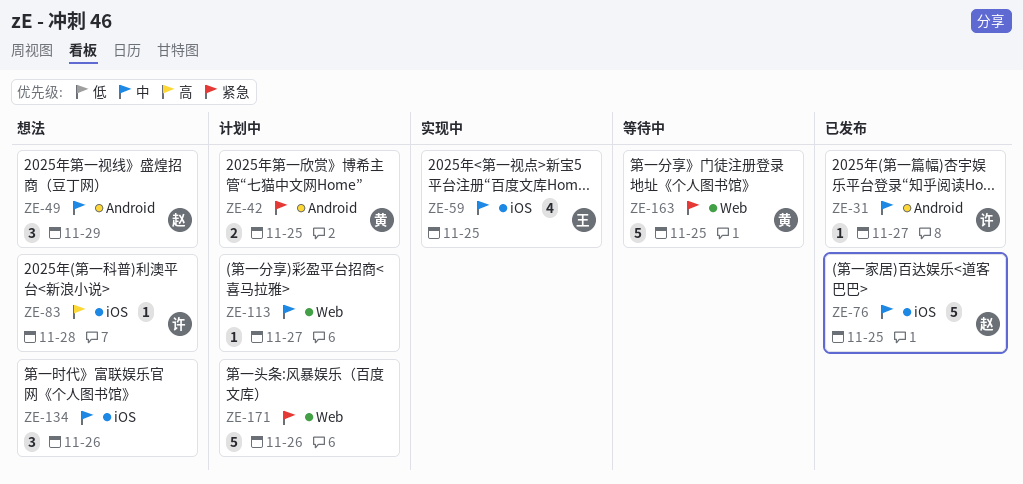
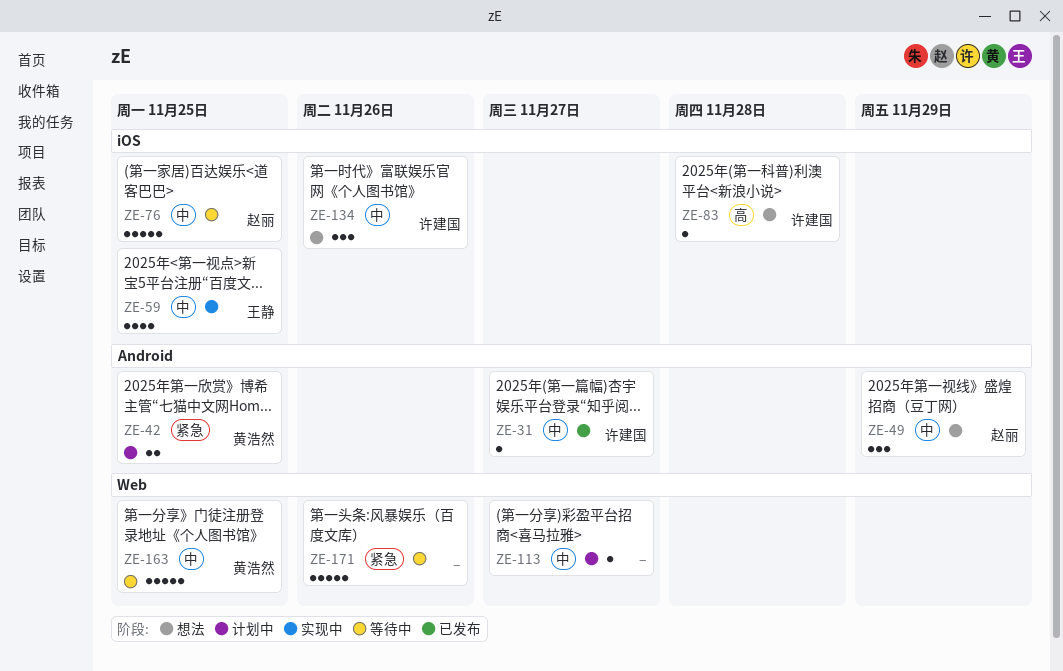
ZE-76, status: 已发布 -> 等待中
ZE-134, owner: none -> 许建国
ZE-163, priority: 紧急 -> 中
ZE-171, status: 计划中 -> 等待中

